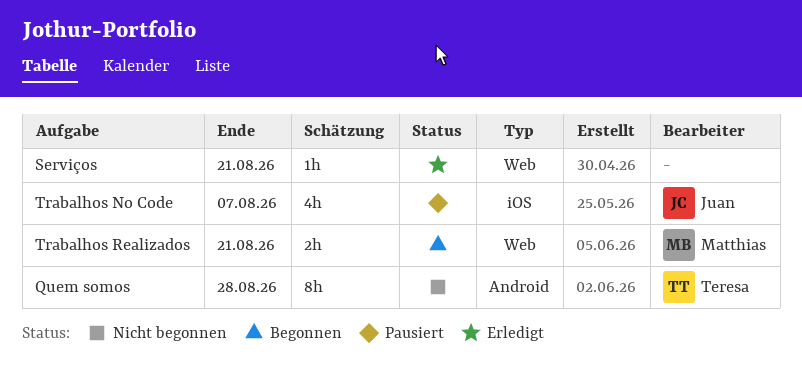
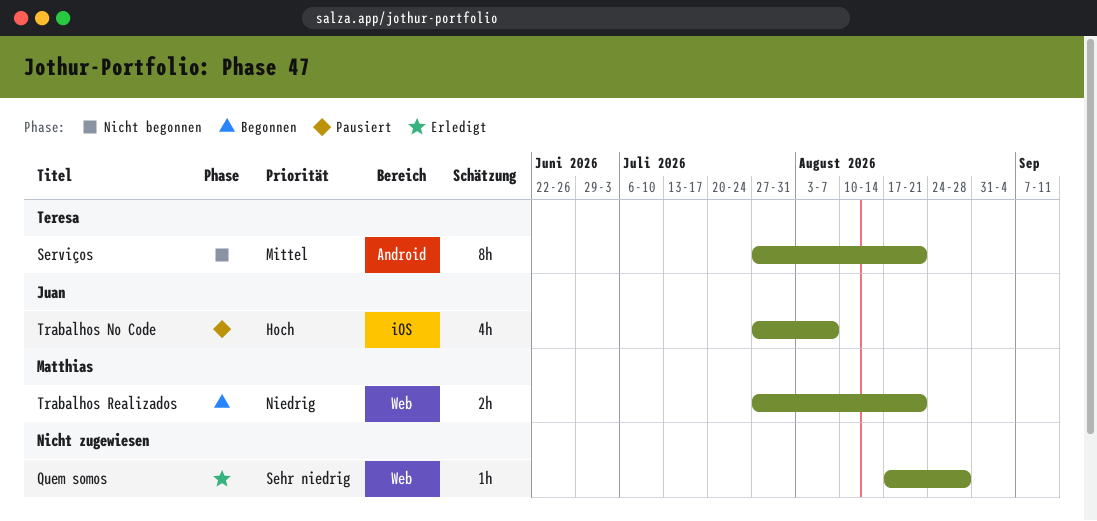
Quem somos, status: Nicht begonnen -> Erledigt
Quem somos, owner: Teresa -> none
Quem somos, label: Android -> Web
Quem somos, estimate: 8h -> 1h
Serviços, status: Erledigt -> Nicht begonnen
Serviços, owner: none -> Teresa
Serviços, label: Web -> Android
Serviços, estimate: 1h -> 8h

